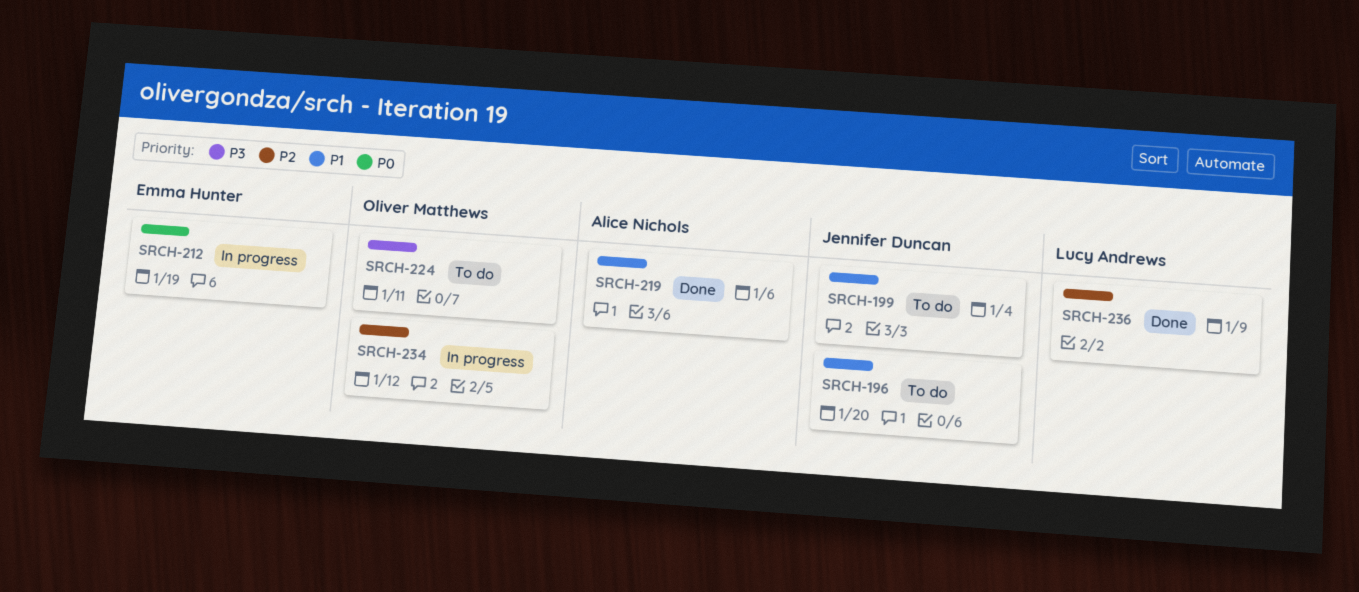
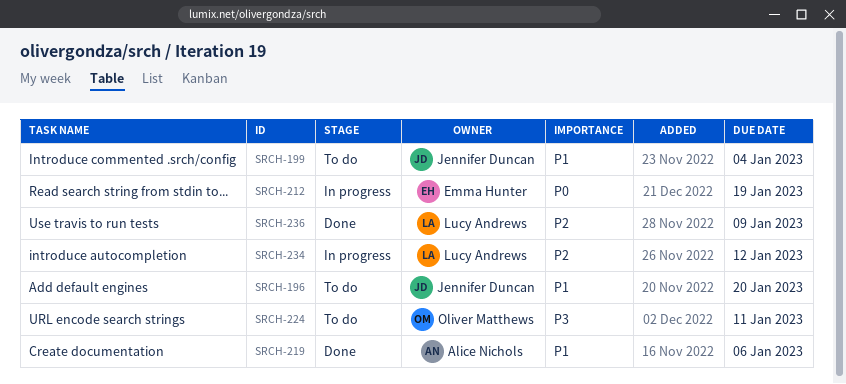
SRCH-234, owner: Oliver Matthews -> Lucy Andrews

